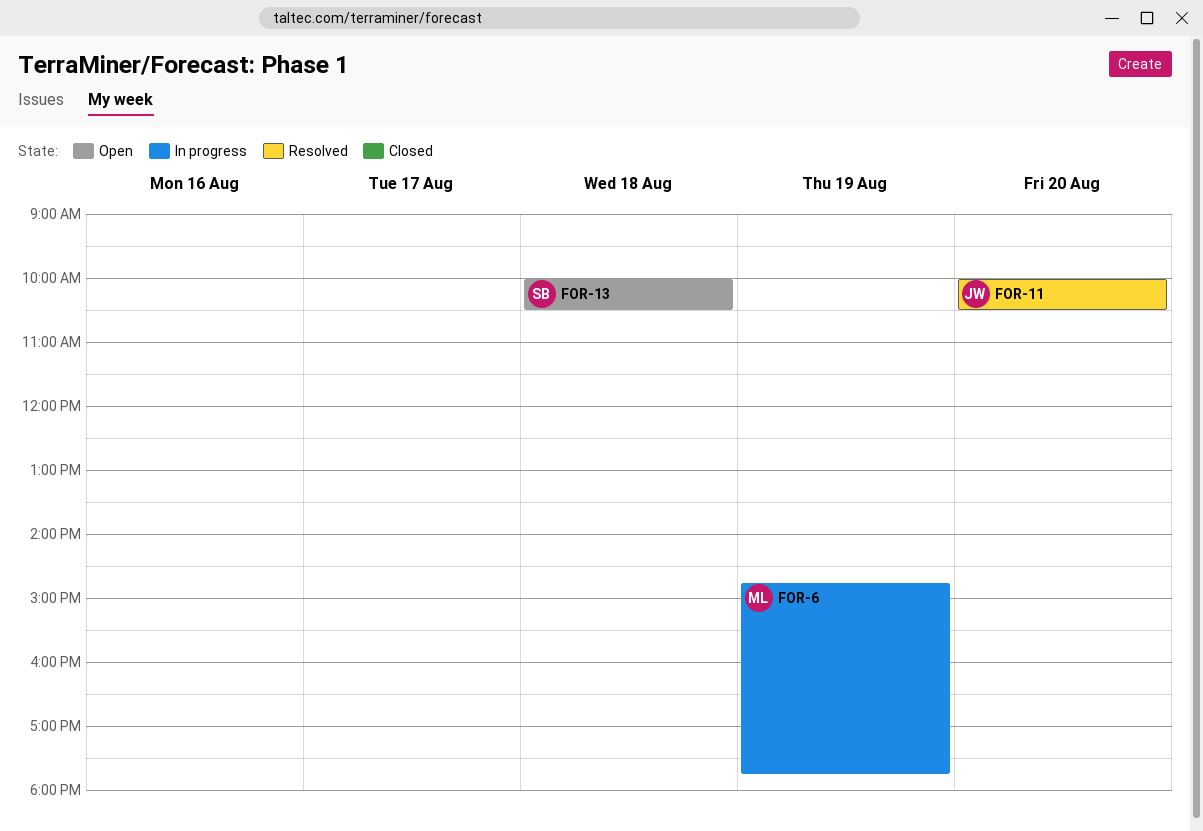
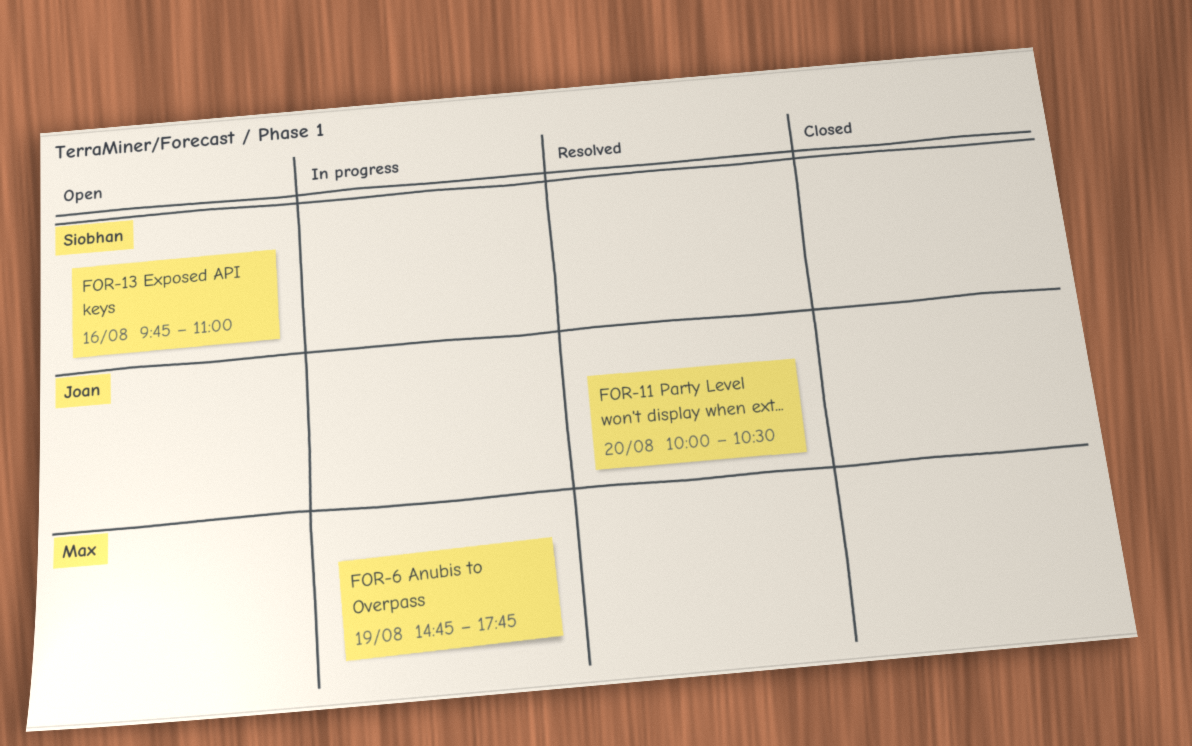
FOR-13, day: Aug 18 -> Aug 16
FOR-13, begins: 10:00 -> 09:45
FOR-13, ends: 10:30 -> 11:00

